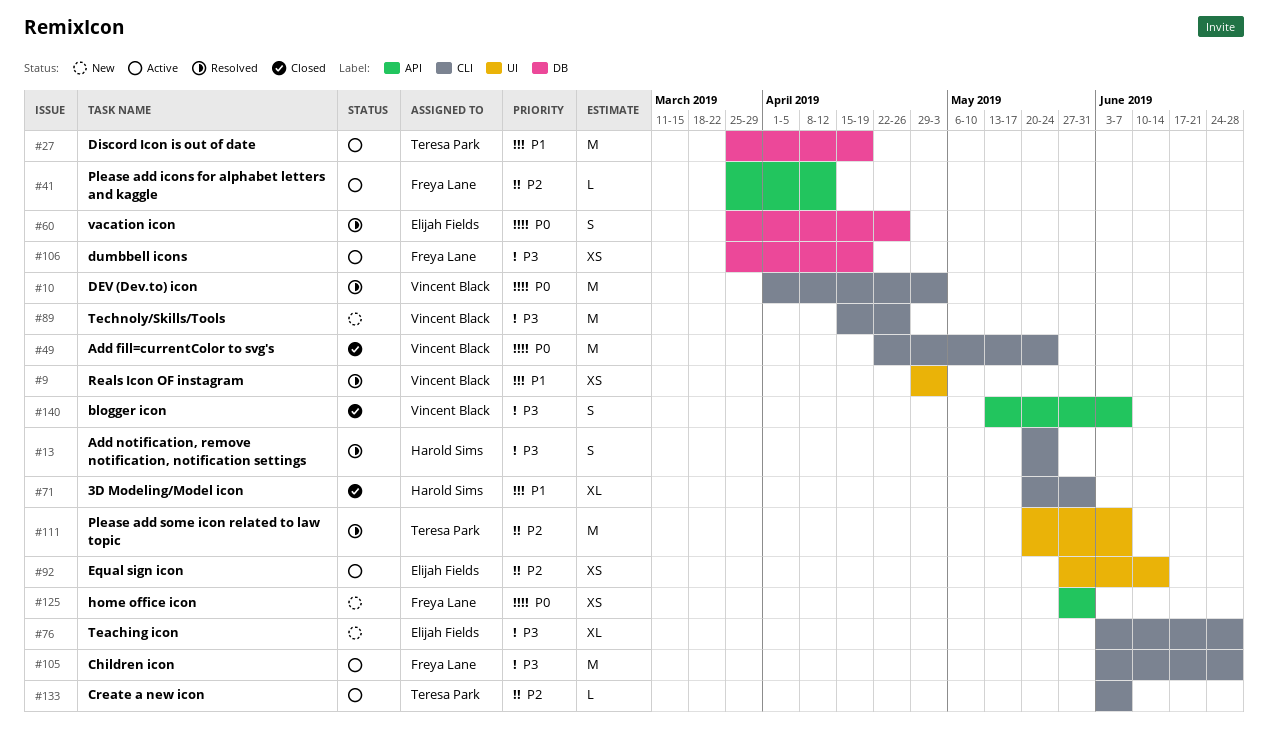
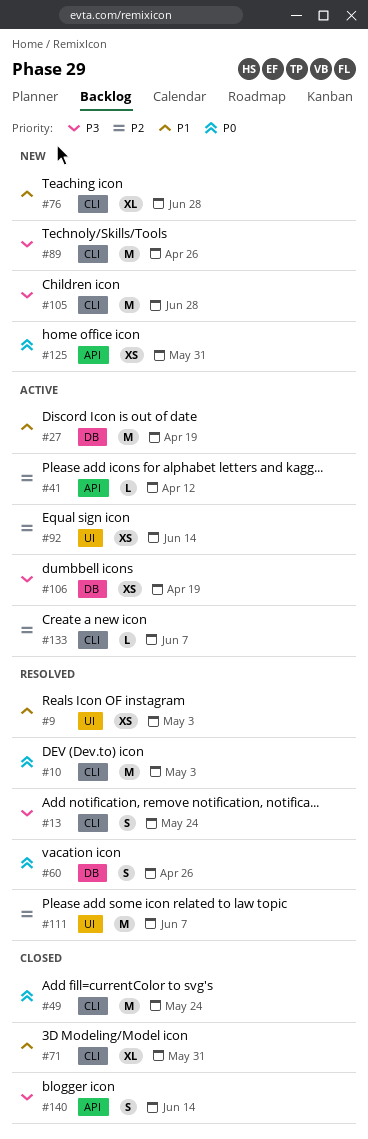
#76, priority: P3 -> P1
#105, status: Active -> New
#140, due: Jun 7 -> Jun 14

